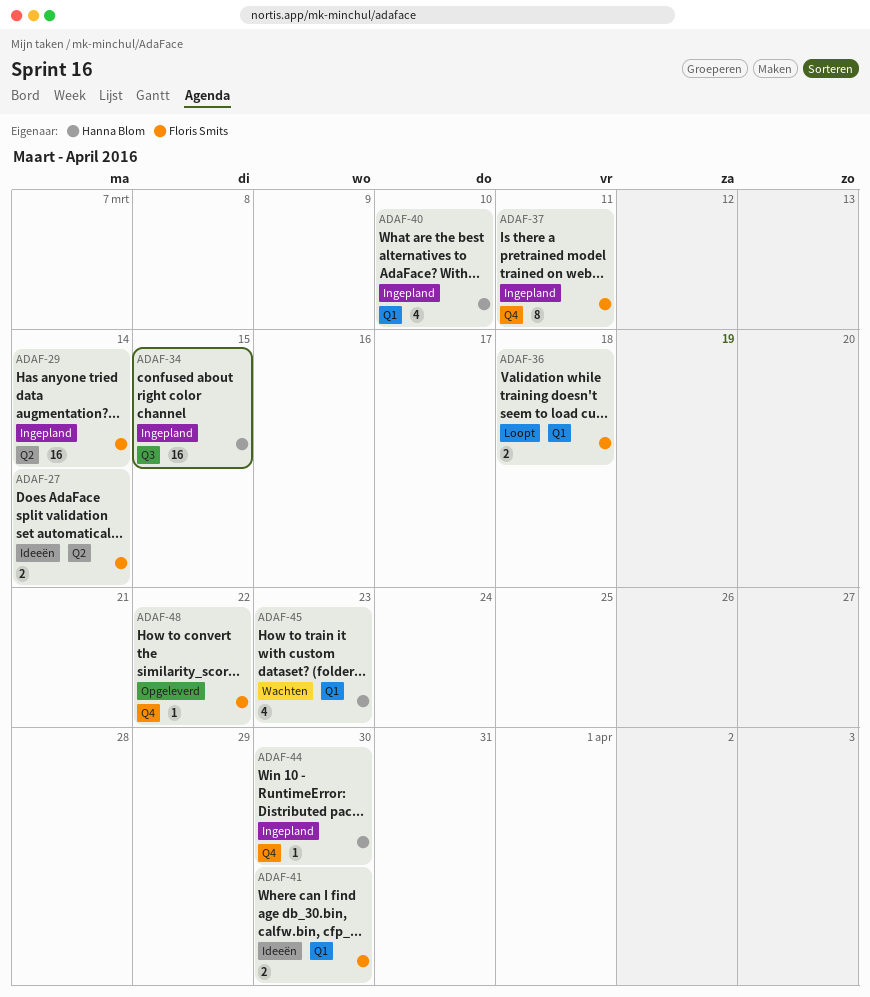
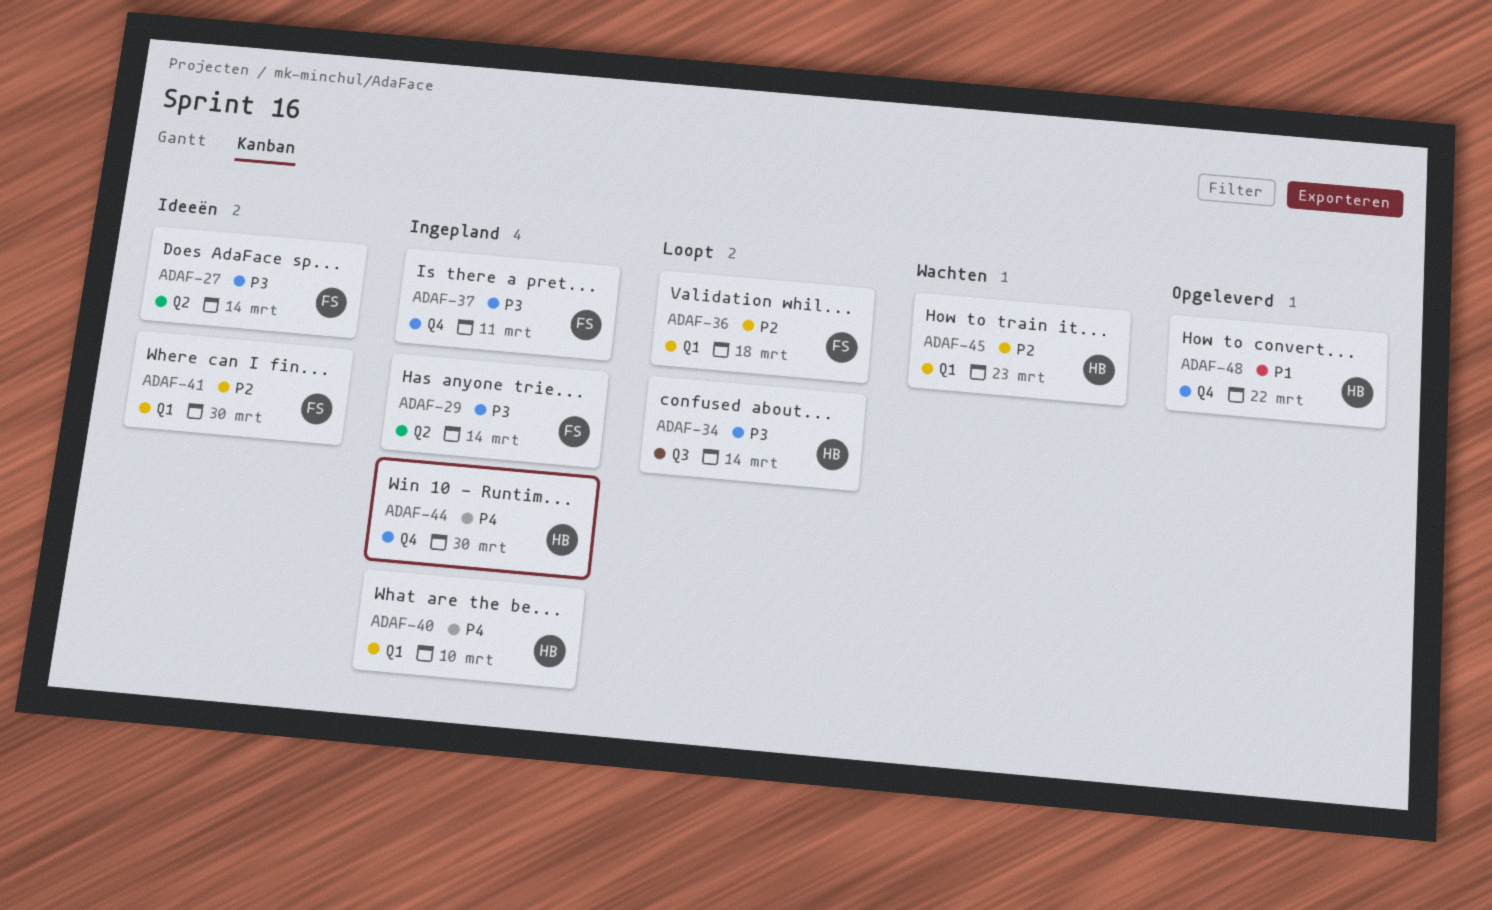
ADAF-34, status: Ingepland -> Loopt
ADAF-34, due: Mar 15 -> Mar 14
ADAF-48, owner: Floris Smits -> Hanna Blom

